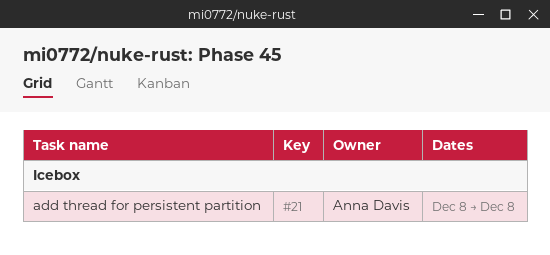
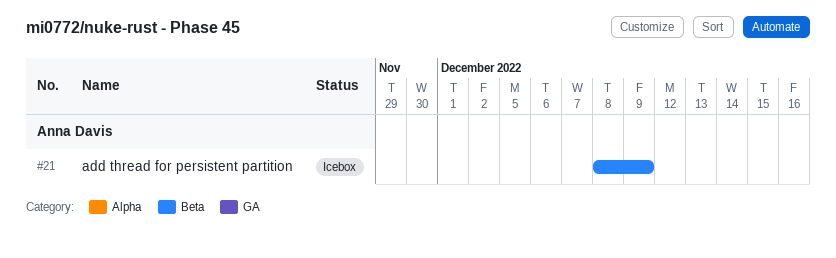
#21, due: Dec 8 -> Dec 9

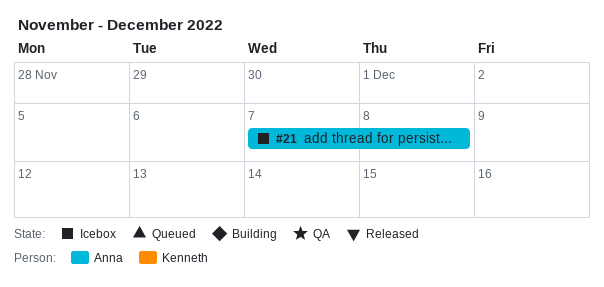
#21, start: Dec 8 -> Dec 7
#21, due: Dec 9 -> Dec 8

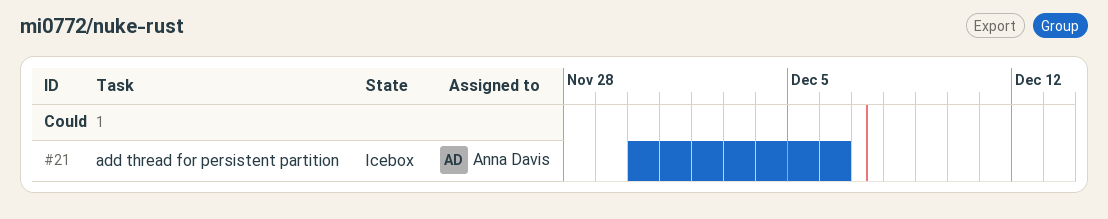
#21, start: Dec 7 -> Nov 30
#21, due: Dec 8 -> Dec 6

